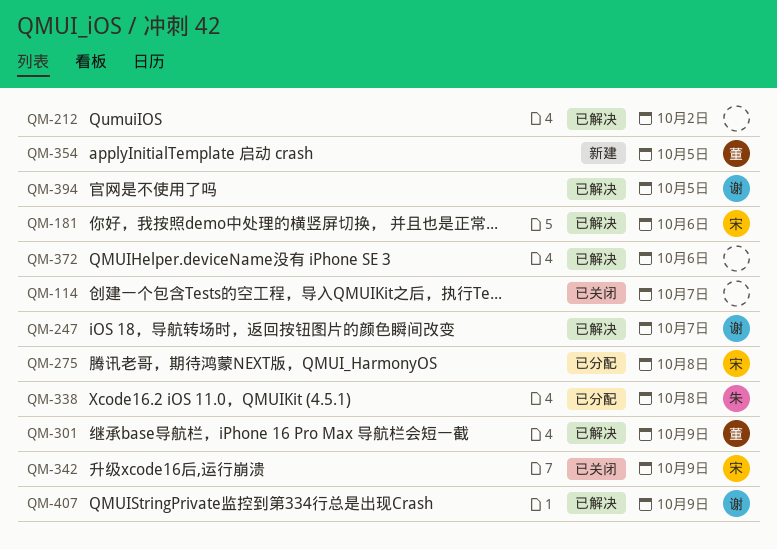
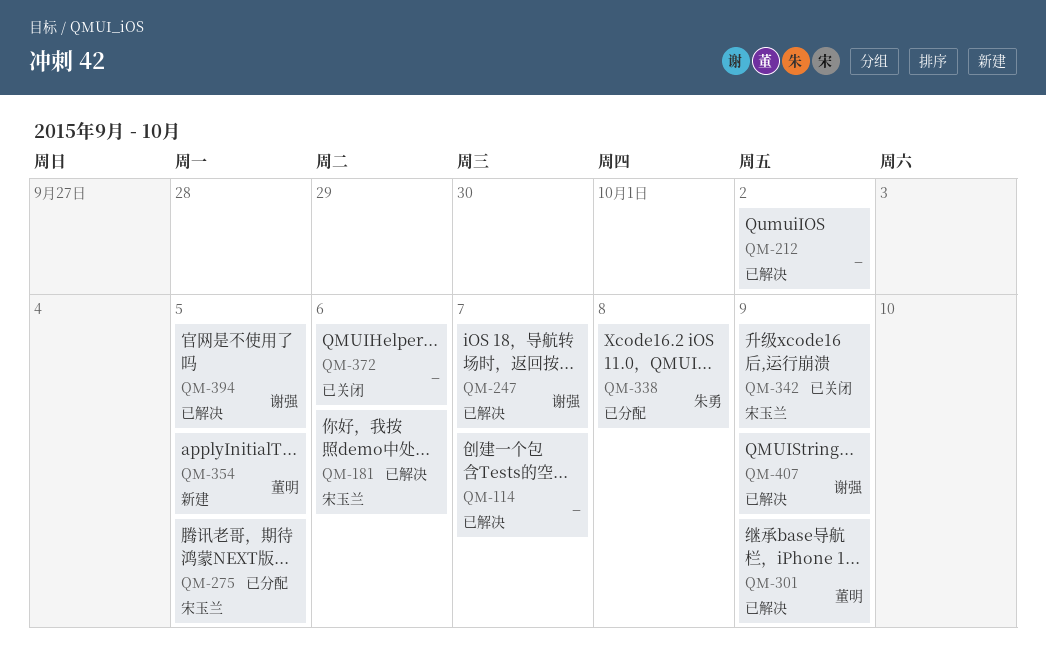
QM-114, status: 已关闭 -> 已解决
QM-275, due: Oct 8 -> Oct 5
QM-372, status: 已解决 -> 已关闭

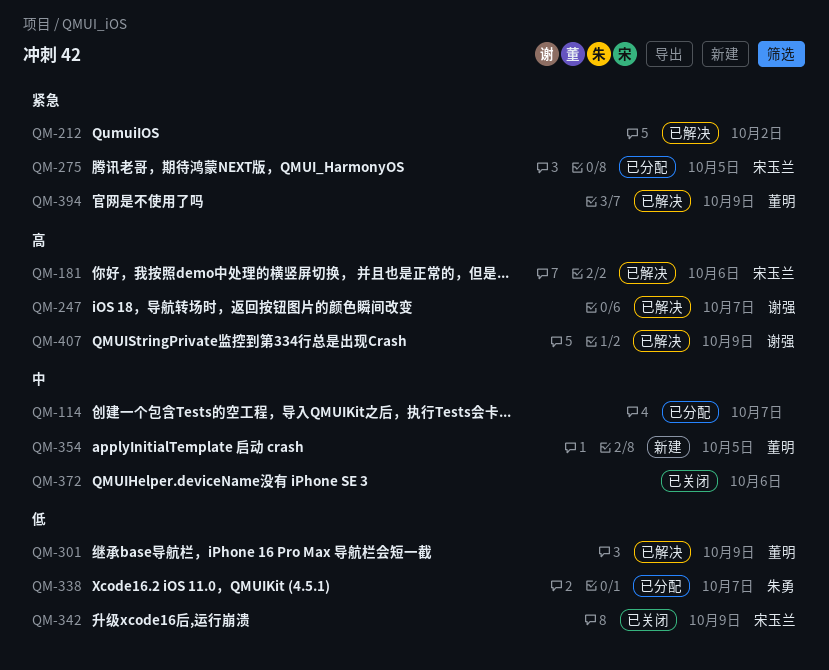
QM-114, status: 已解决 -> 已分配
QM-338, due: Oct 8 -> Oct 7
QM-394, owner: 谢强 -> 董明
QM-394, due: Oct 5 -> Oct 9

